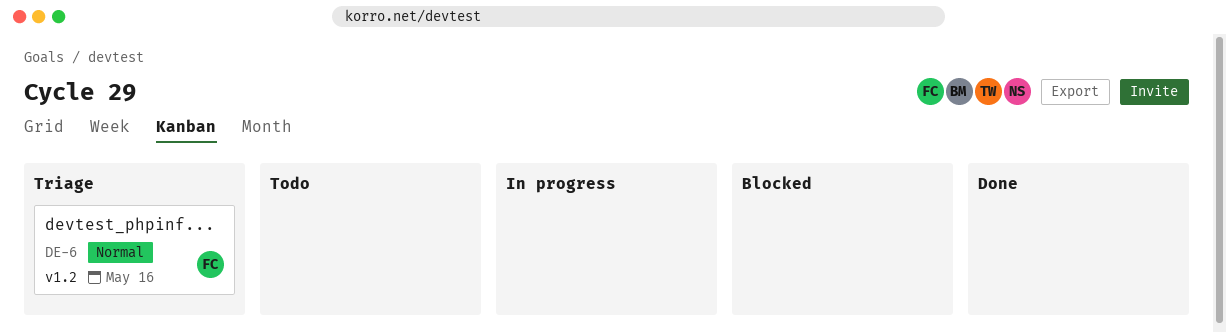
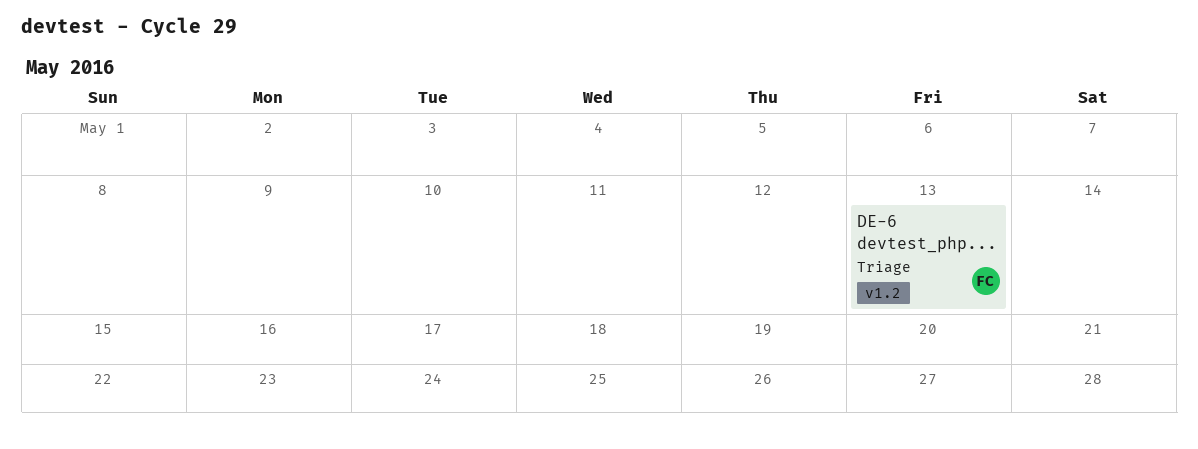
DE-6, due: May 16 -> May 13

